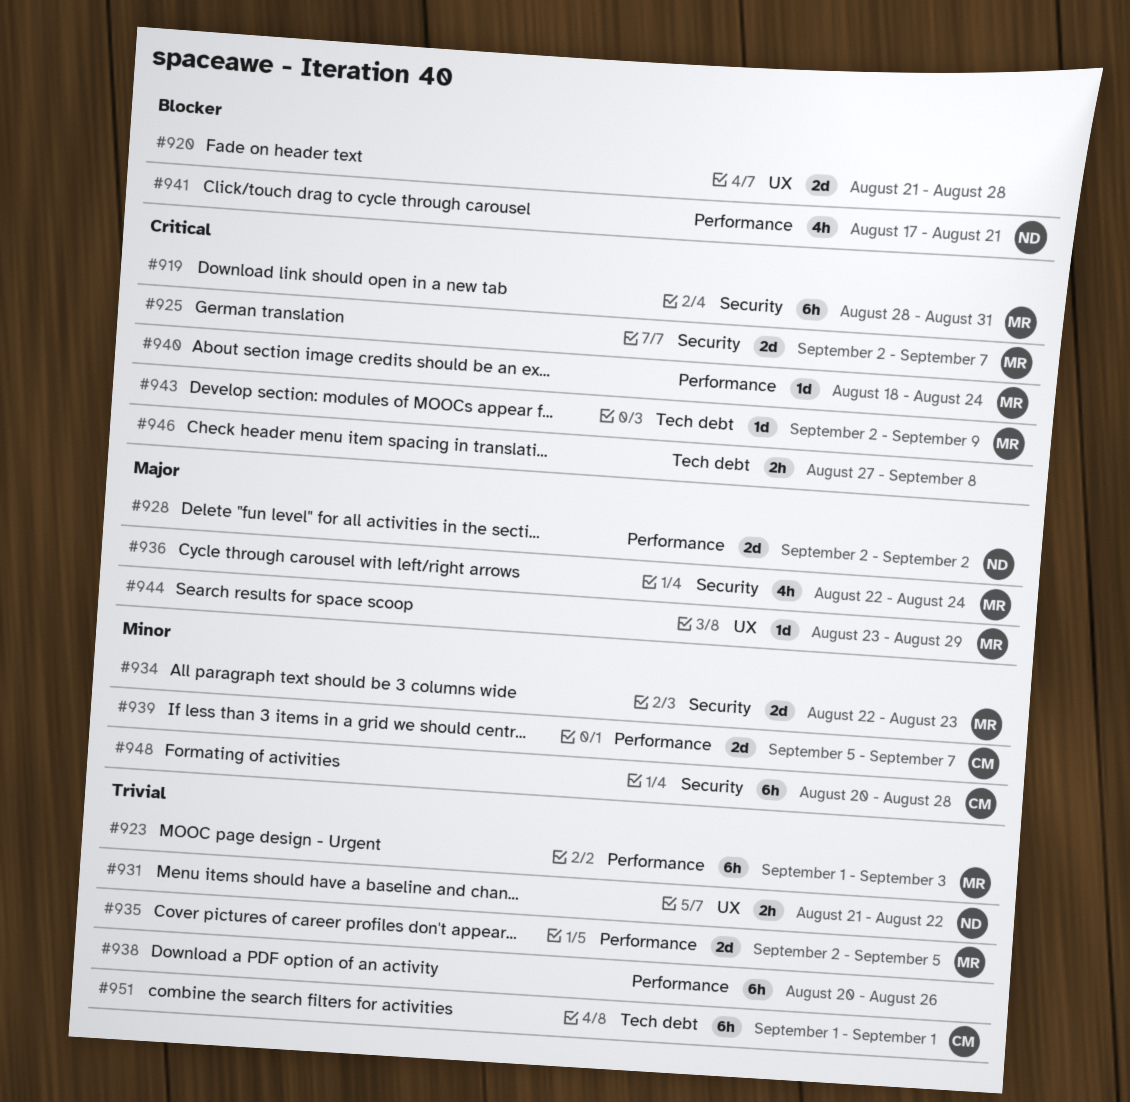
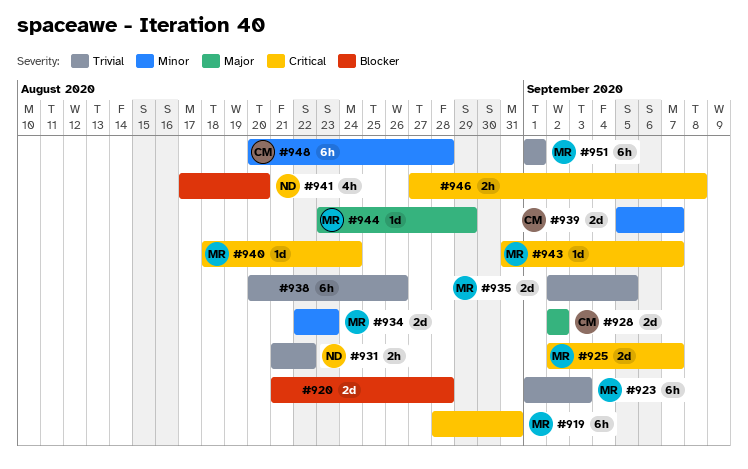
#928, owner: ND -> CM
#936: present -> none
#941, due: Aug 21 -> Aug 20
#943, start: Sep 2 -> Aug 31
#943, due: Sep 9 -> Sep 7
#951, owner: CM -> MR

